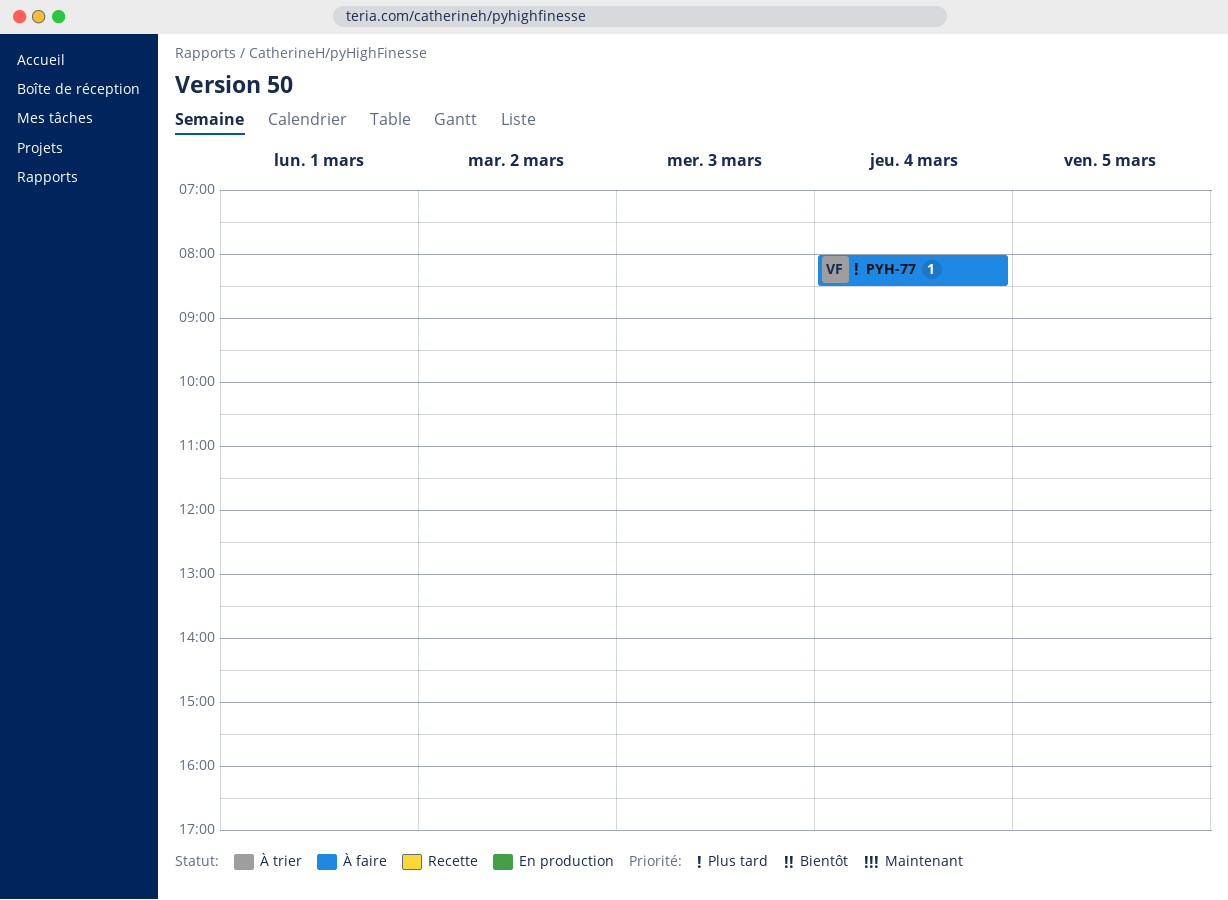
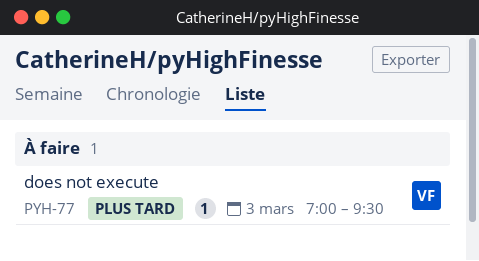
PYH-77, day: Mar 4 -> Mar 3
PYH-77, begins: 08:00 -> 07:00
PYH-77, ends: 08:30 -> 09:30

